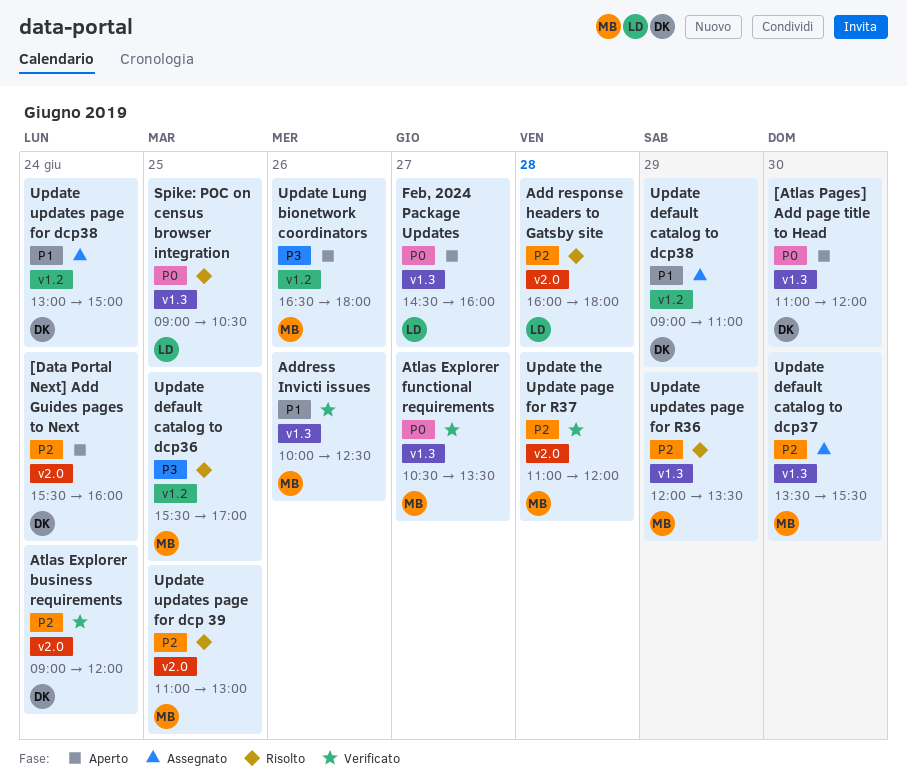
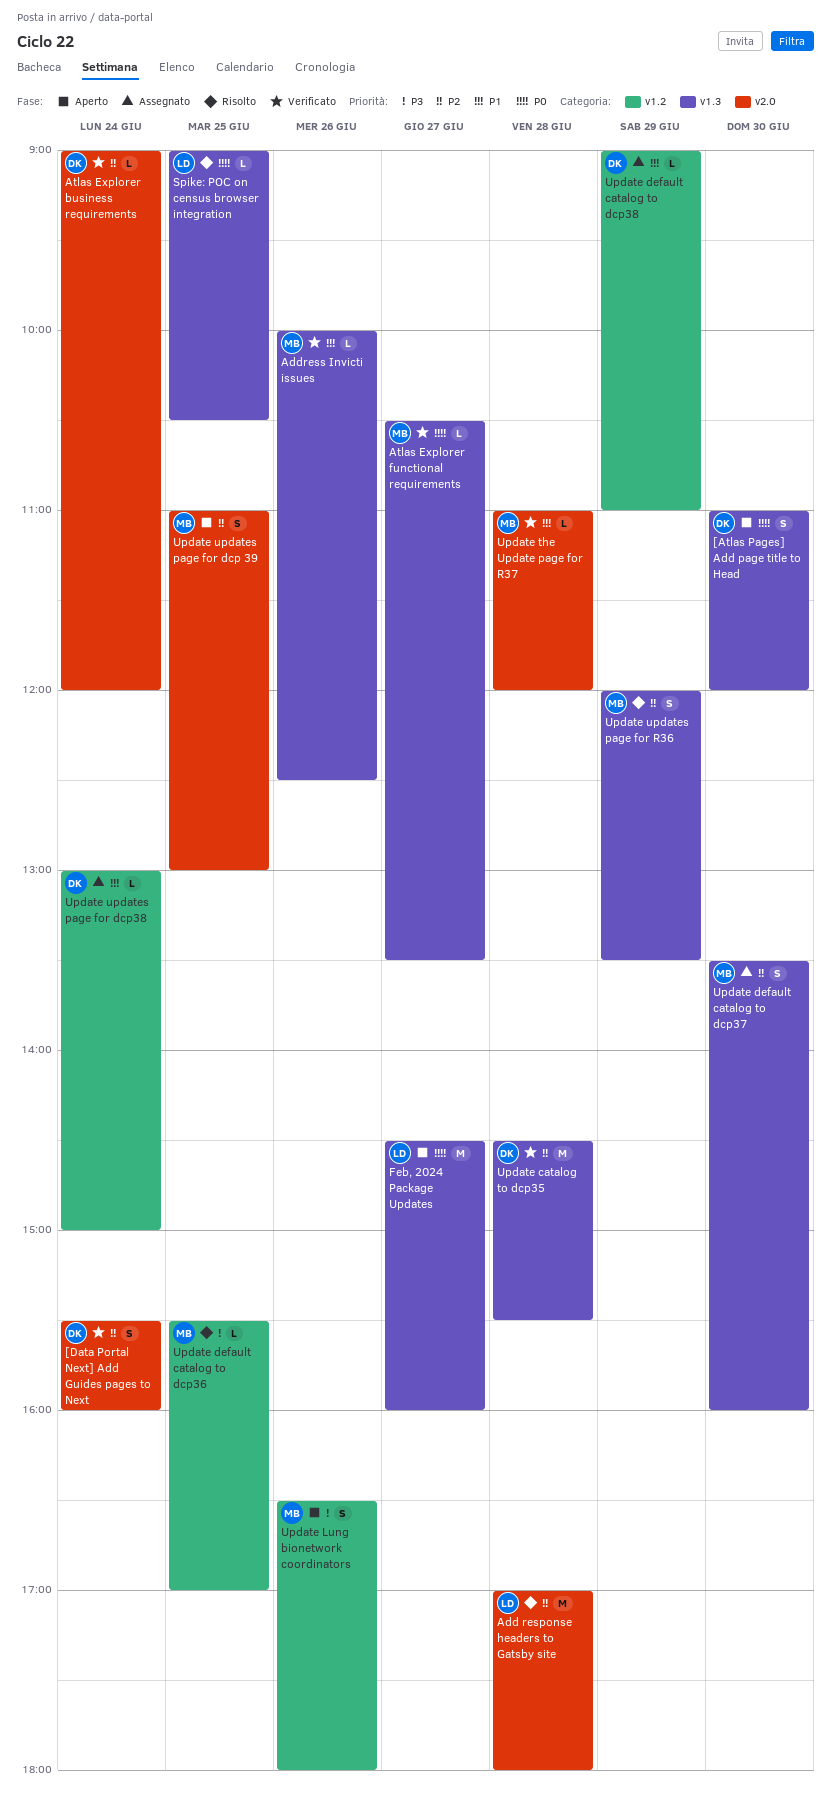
[Data Portal Next] Add Guides pages to Next, status: Aperto -> Verificato
Add response headers to Gatsby site, begins: 16:00 -> 17:00
Update catalog to dcp35: none -> present
Update default catalog to dcp37, ends: 15:30 -> 16:00
Update the Update page for R37, priority: P2 -> P1
Update updates page for dcp 39, status: Risolto -> Aperto

